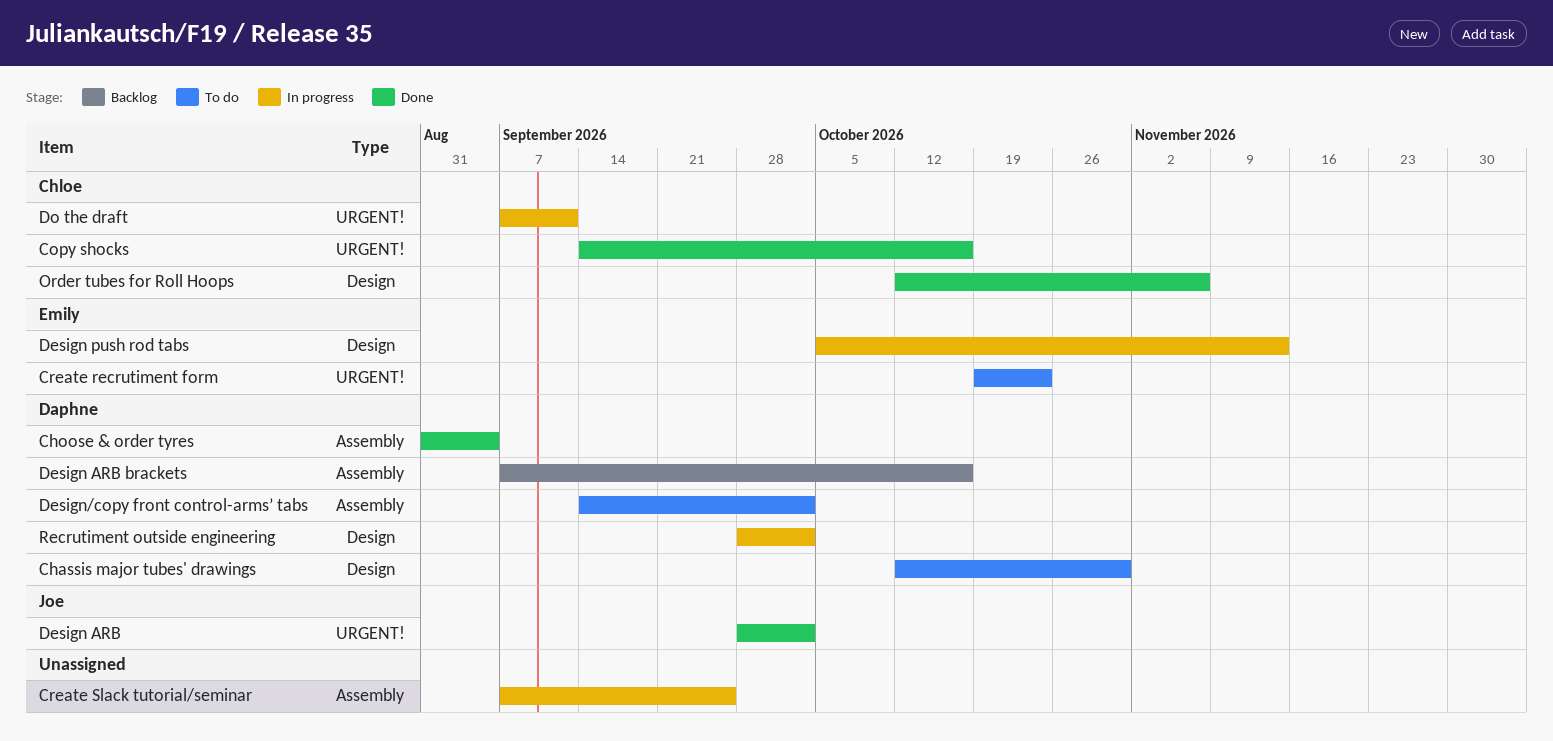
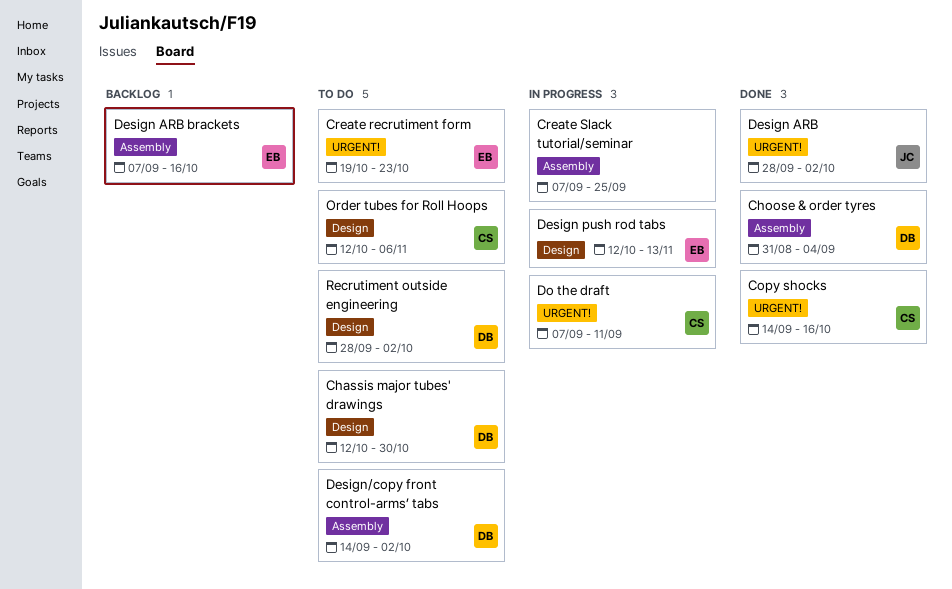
Design ARB brackets, owner: Daphne -> Emily
Design push rod tabs, start: Oct 5 -> Oct 12
Order tubes for Roll Hoops, status: Done -> To do
Recrutiment outside engineering, status: In progress -> To do

